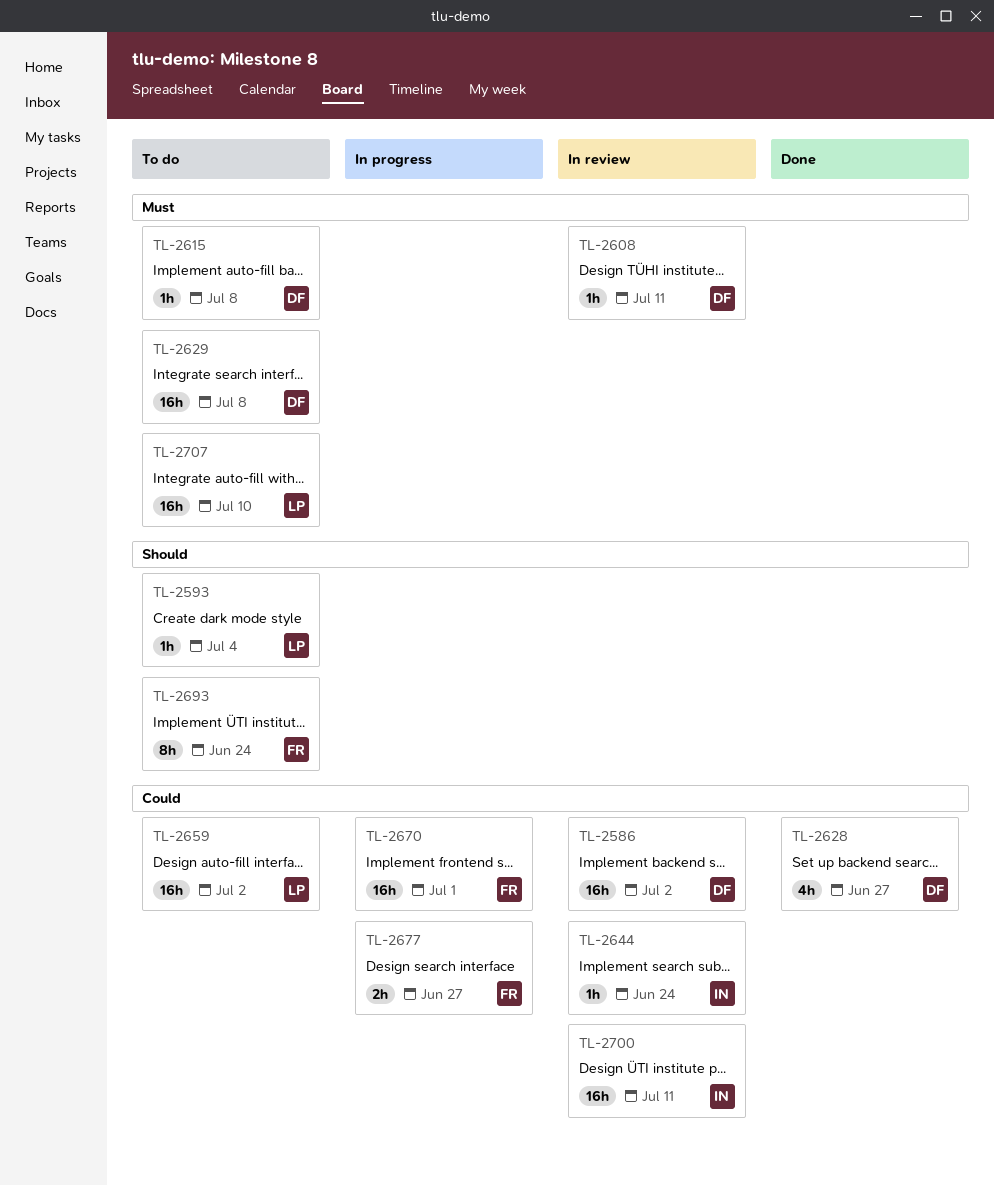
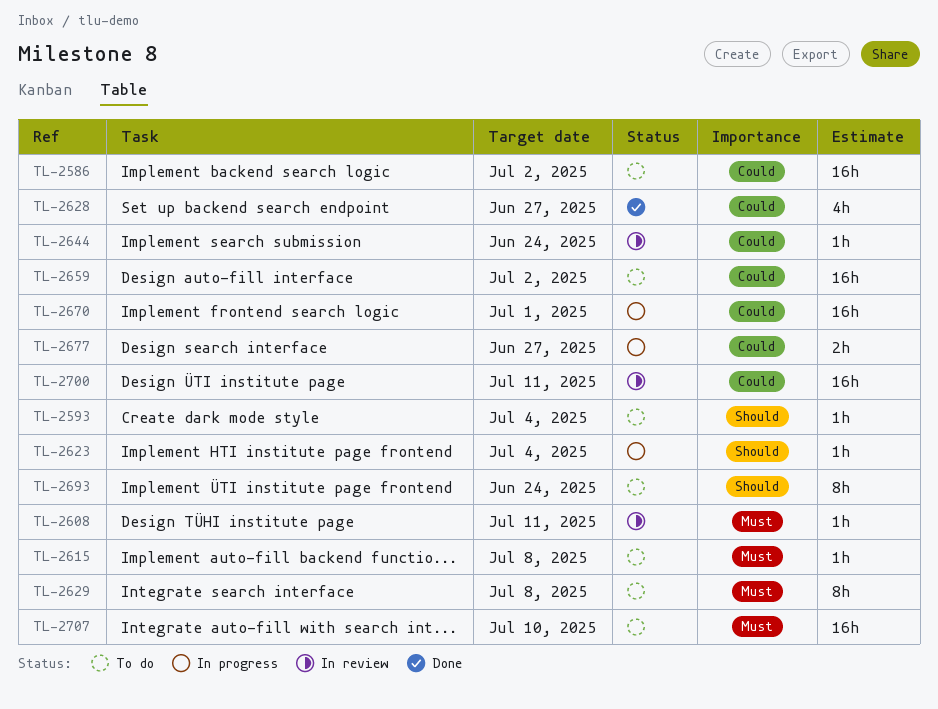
TL-2586, status: In review -> To do
TL-2623: none -> present
TL-2629, estimate: 16h -> 8h

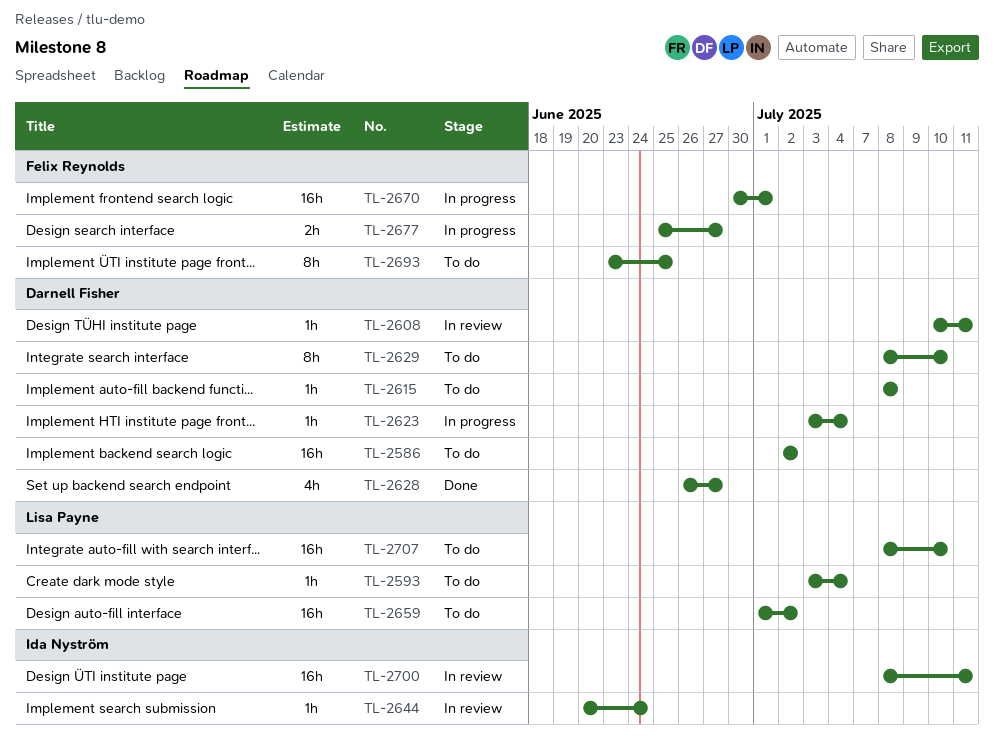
TL-2629, due: Jul 8 -> Jul 10
TL-2693, due: Jun 24 -> Jun 25

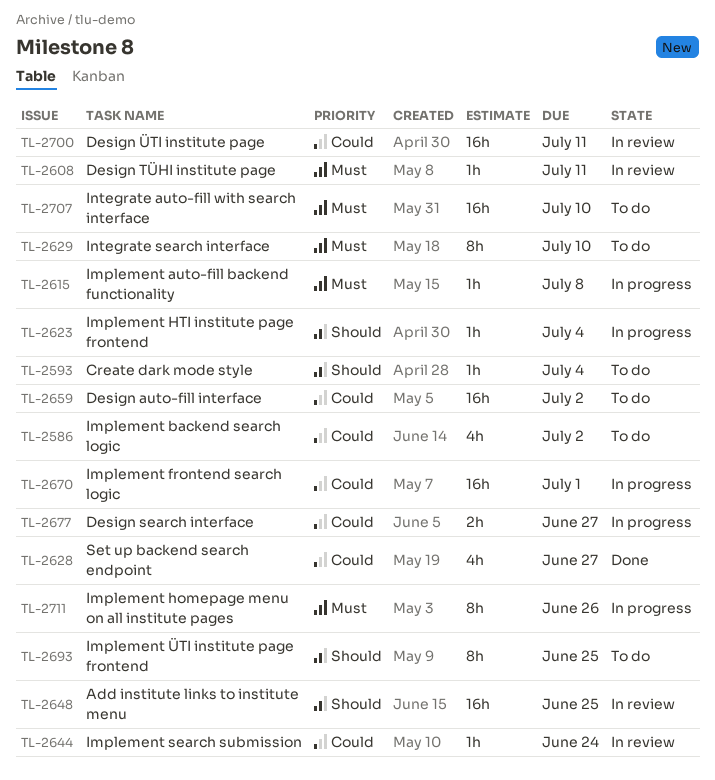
TL-2586, estimate: 16h -> 4h
TL-2615, status: To do -> In progress
TL-2648: none -> present
TL-2711: none -> present

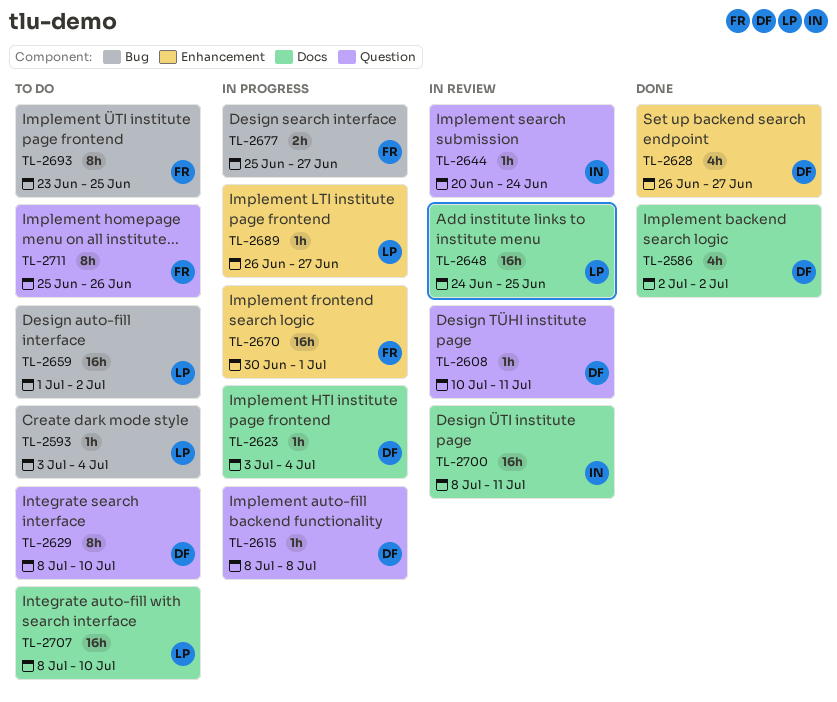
TL-2586, status: To do -> Done
TL-2689: none -> present
TL-2711, status: In progress -> To do

